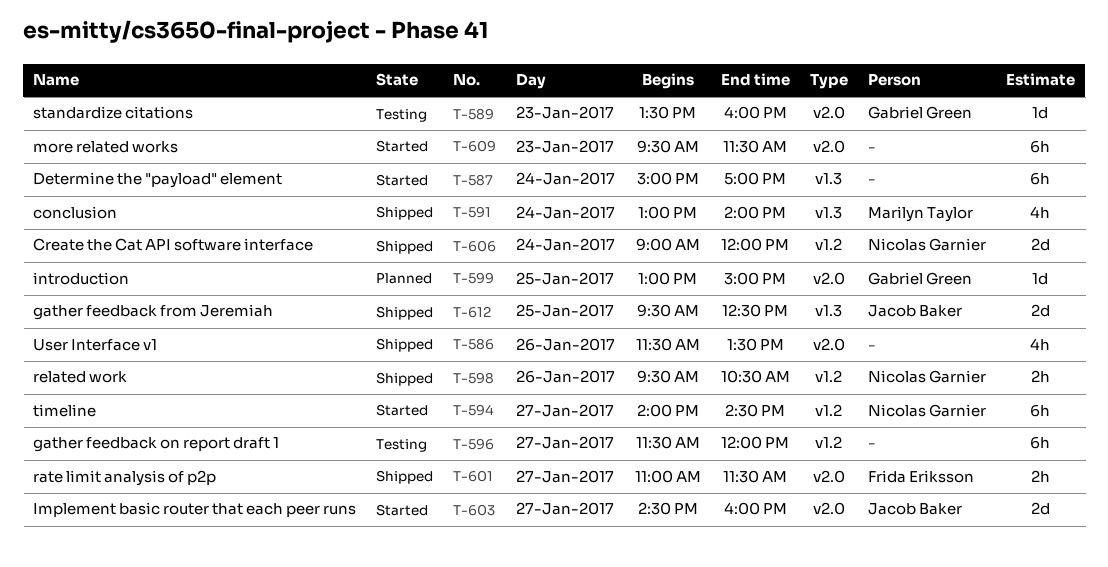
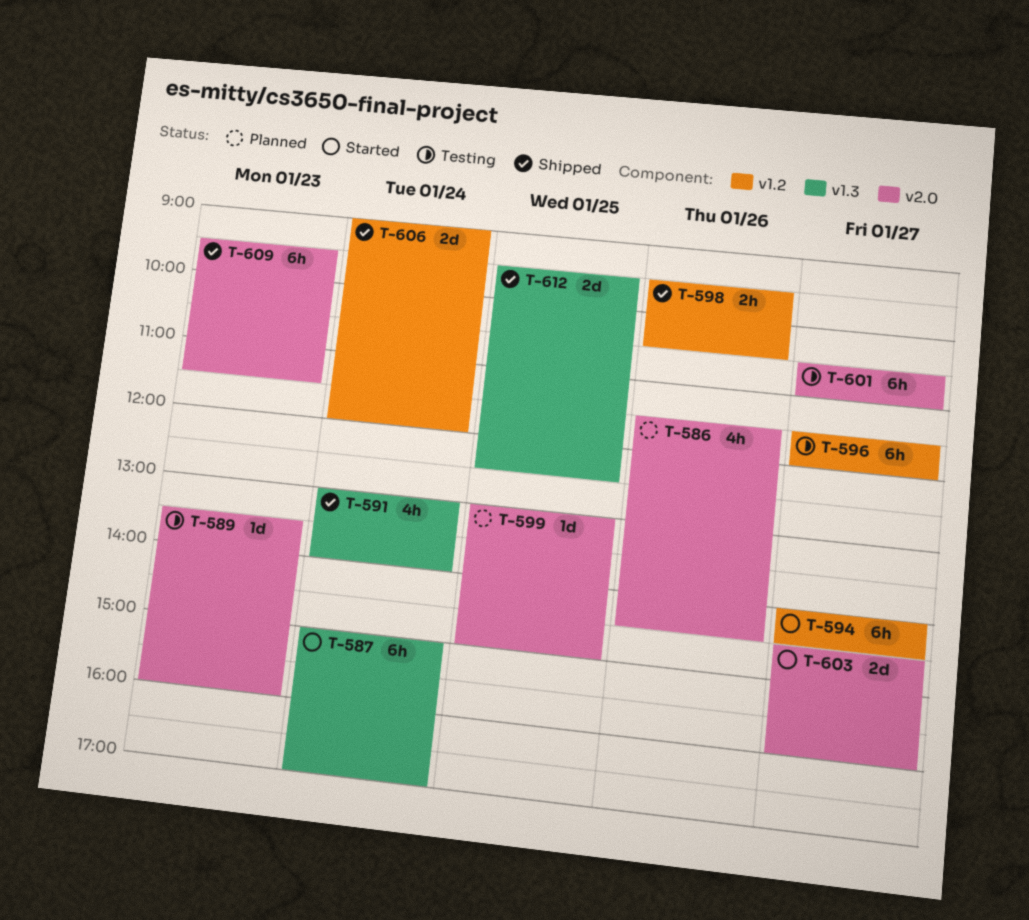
T-586, status: Shipped -> Planned
T-586, ends: 13:30 -> 14:30
T-601, status: Shipped -> Testing
T-601, estimate: 2h -> 6h
T-601, begins: 11:00 -> 10:30
T-601, ends: 11:30 -> 11:00
T-609, status: Started -> Shipped

